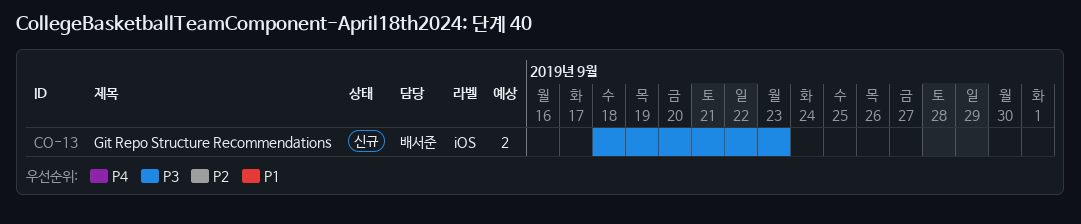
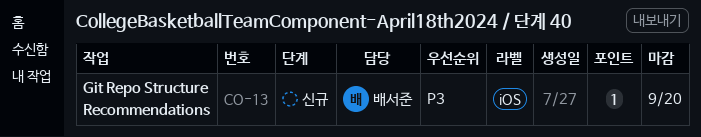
CO-13, estimate: 2 -> 1
CO-13, due: Sep 23 -> Sep 20

